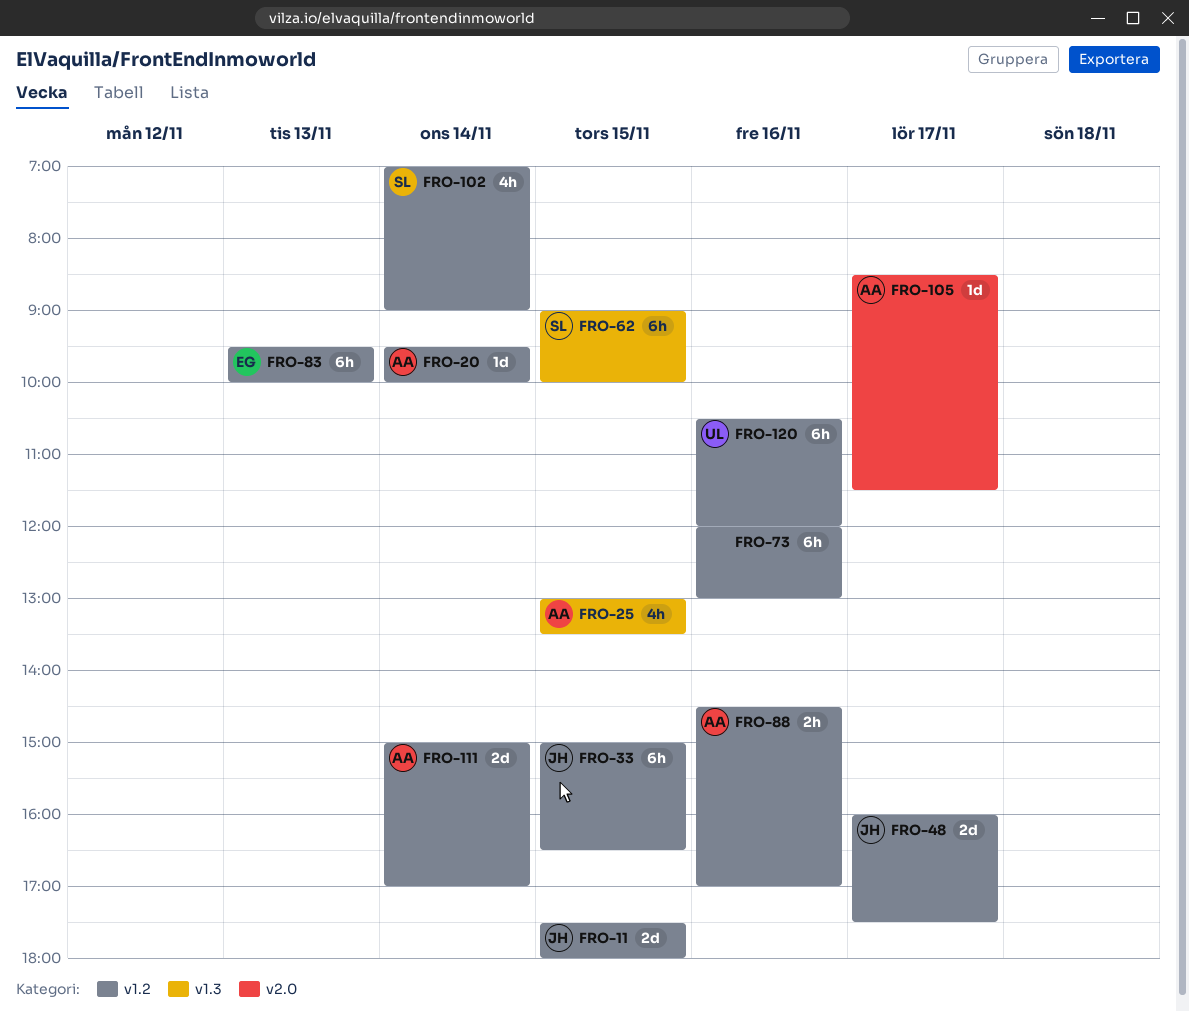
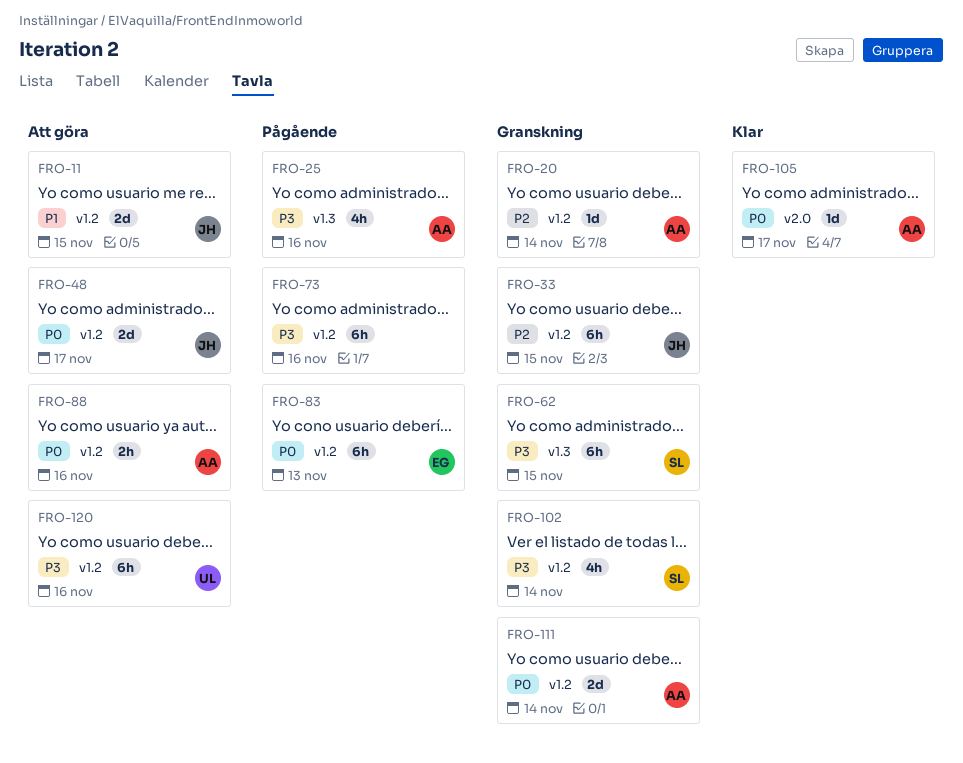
FRO-25, day: Nov 15 -> Nov 16

